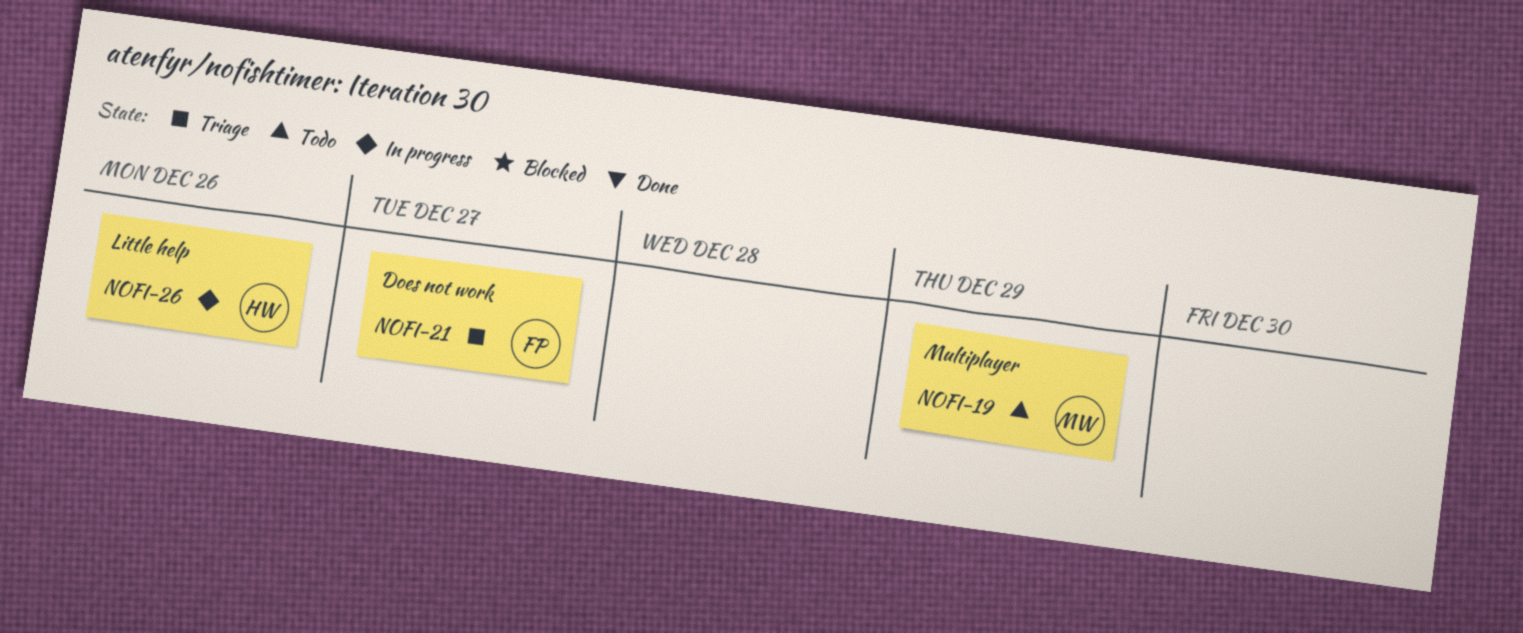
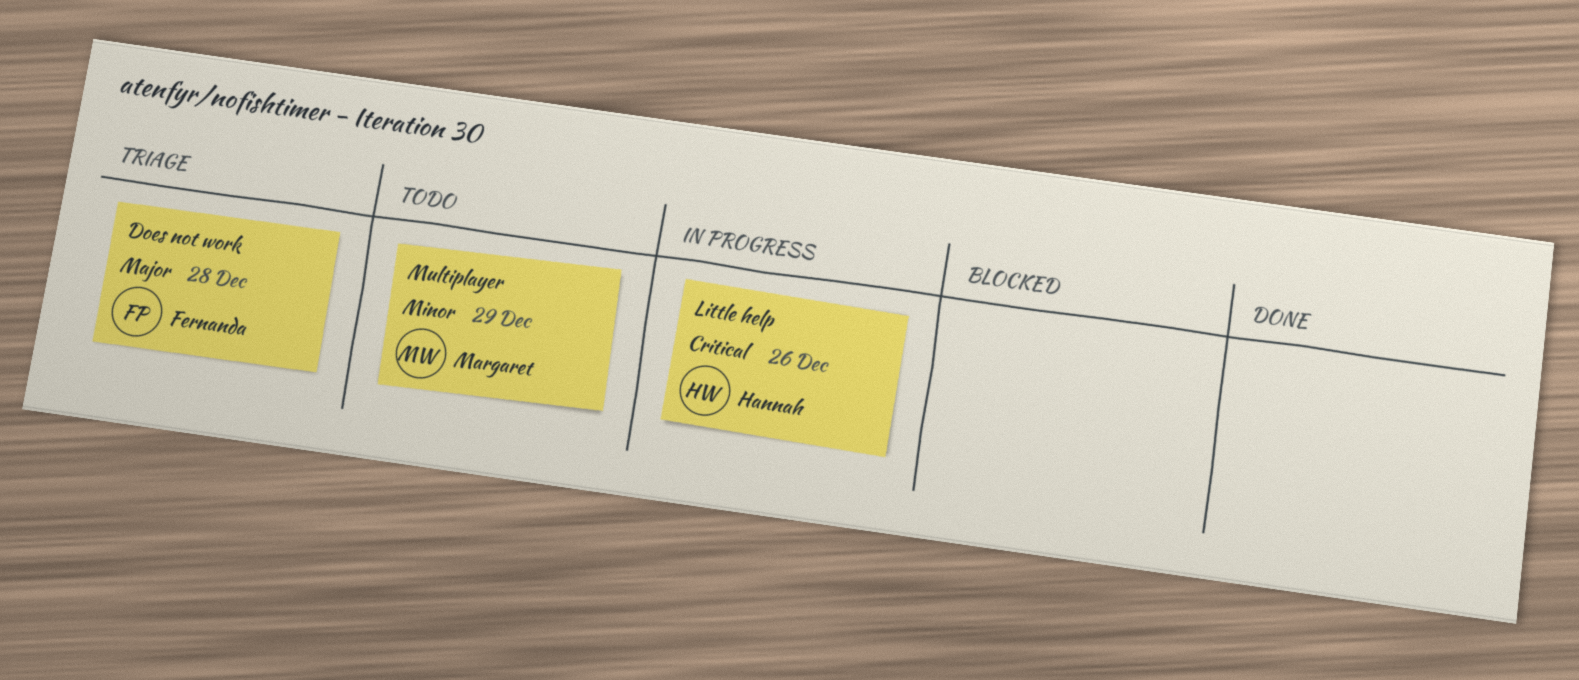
Does not work, due: Dec 27 -> Dec 28

